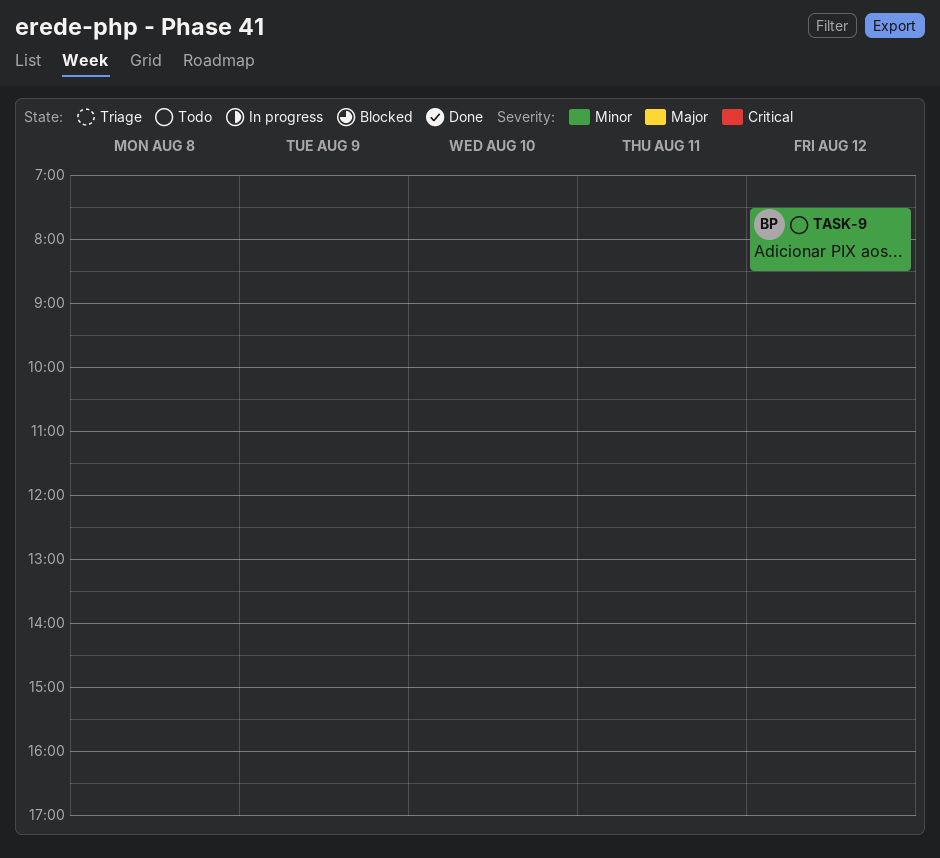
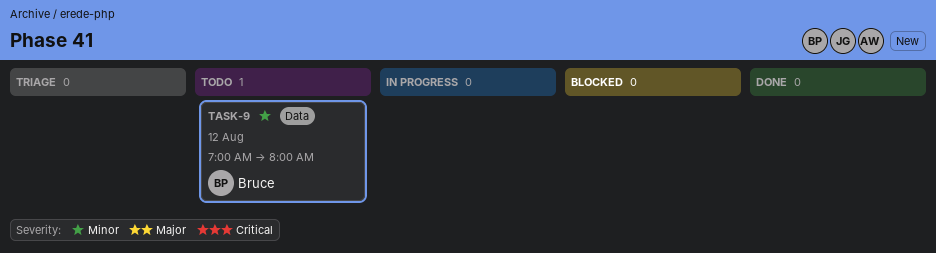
TASK-9, begins: 07:30 -> 07:00
TASK-9, ends: 08:30 -> 08:00

